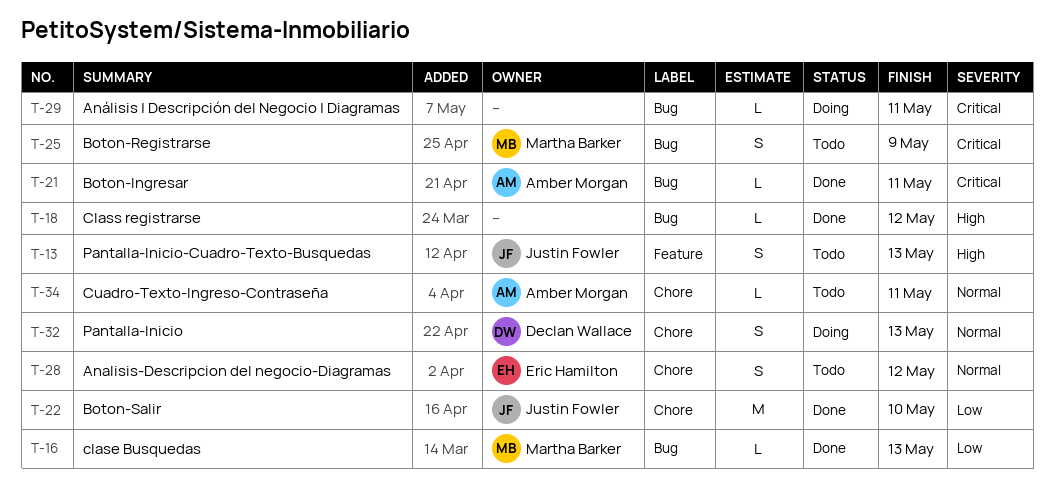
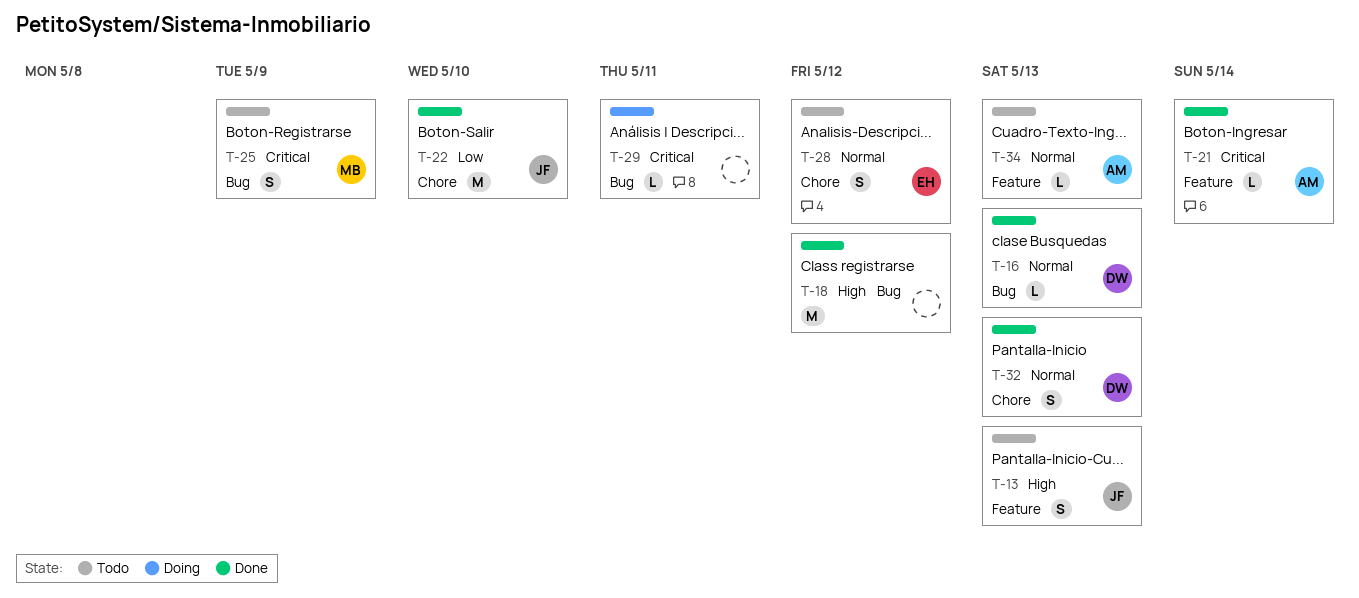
T-16, owner: Martha Barker -> Declan Wallace
T-16, priority: Low -> Normal
T-18, estimate: L -> M
T-21, label: Bug -> Feature
T-21, due: May 11 -> May 14
T-32, status: Doing -> Done
T-34, label: Chore -> Feature
T-34, due: May 11 -> May 13

